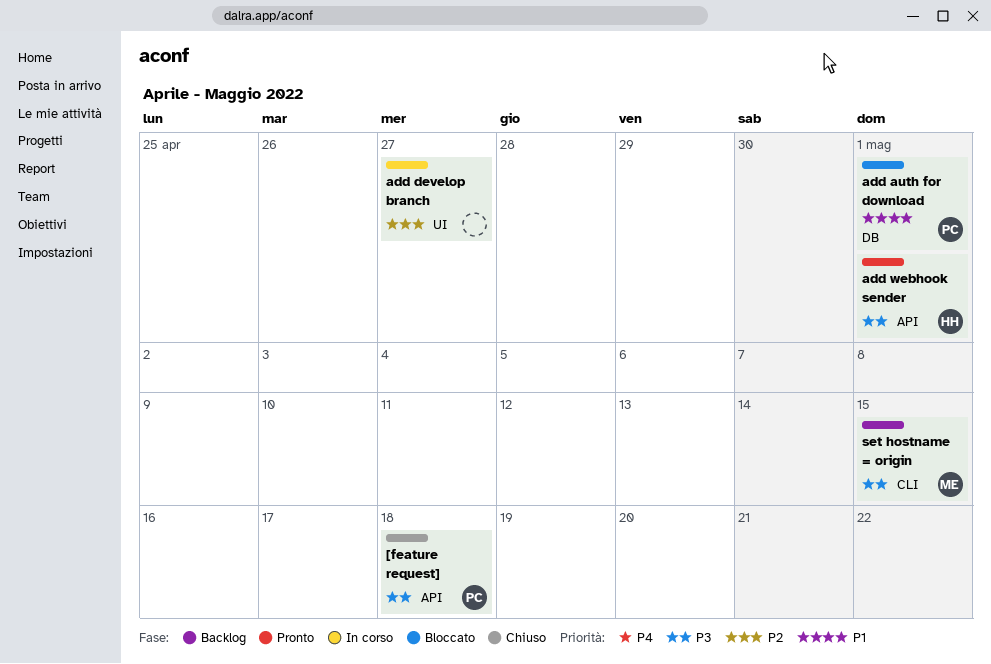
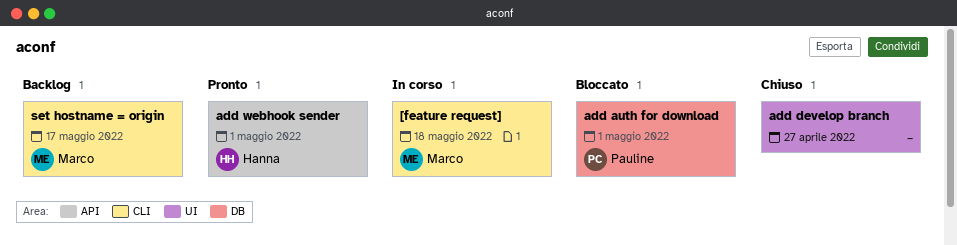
[feature request], status: Chiuso -> In corso
[feature request], owner: Pauline -> Marco
[feature request], label: API -> CLI
add develop branch, status: In corso -> Chiuso
set hostname = origin, due: May 15 -> May 17

